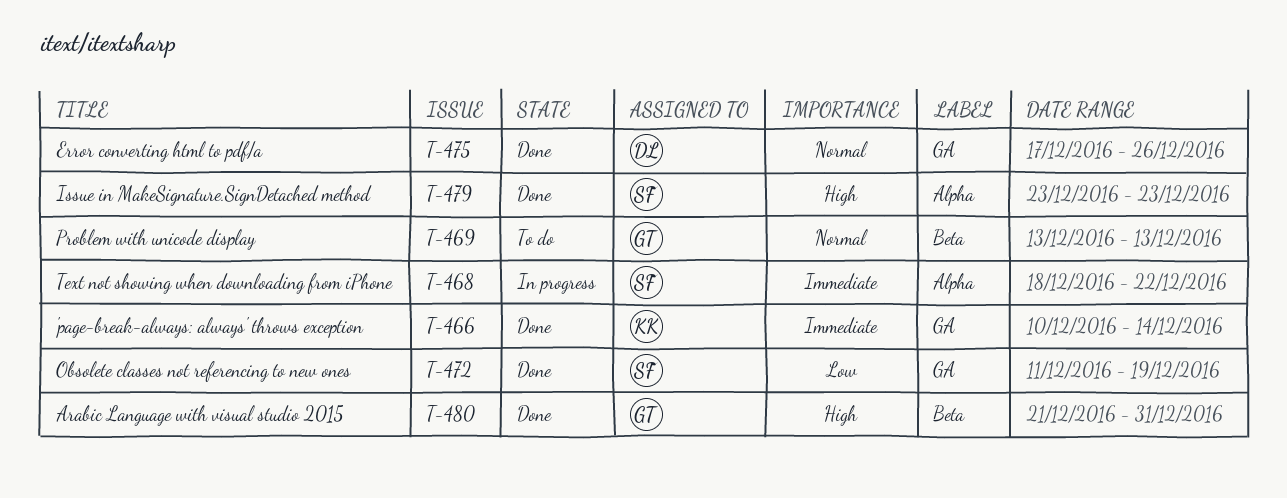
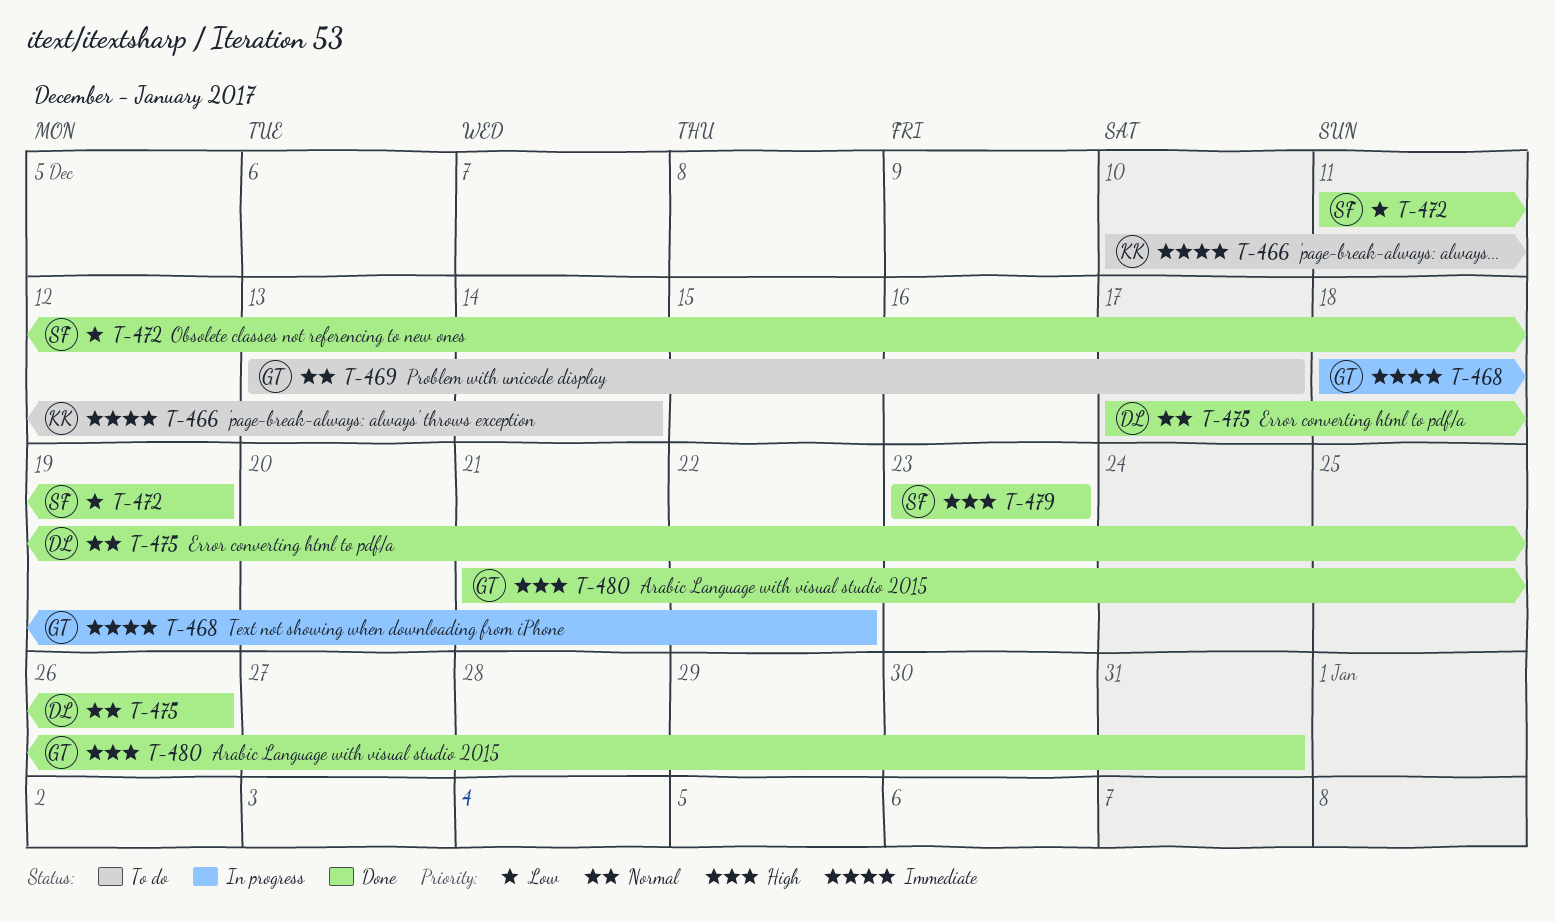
T-466, status: Done -> To do
T-468, owner: SF -> GT
T-469, due: Dec 13 -> Dec 17

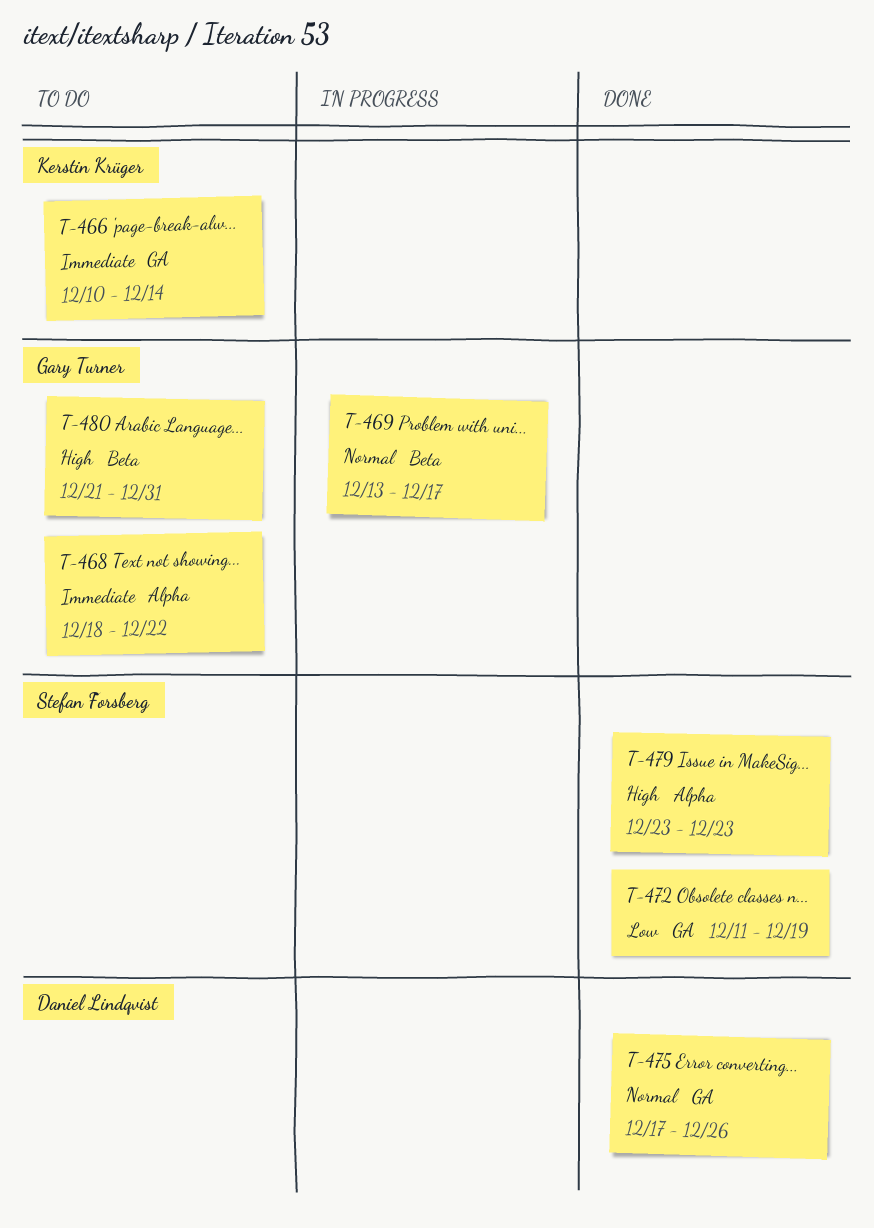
T-468, status: In progress -> To do
T-469, status: To do -> In progress
T-480, status: Done -> To do

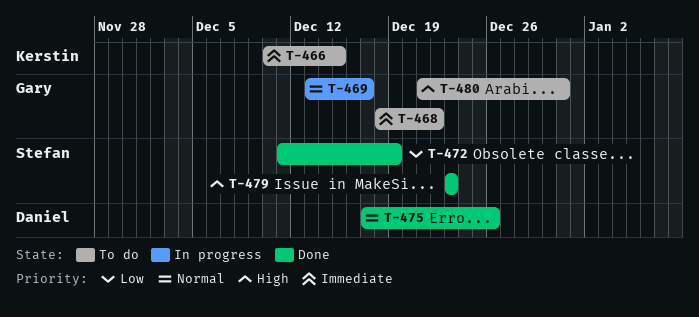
T-466, due: Dec 14 -> Dec 15

